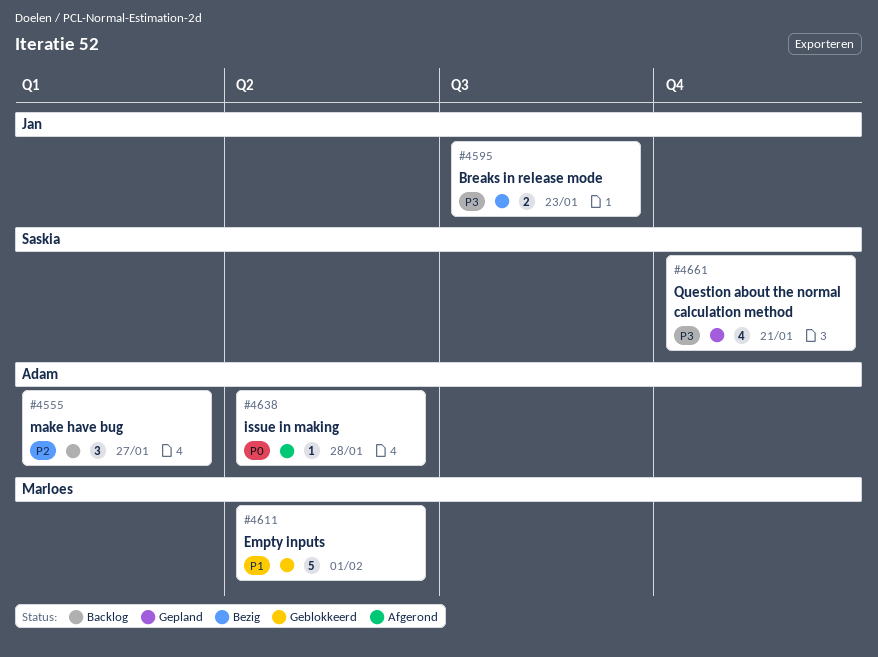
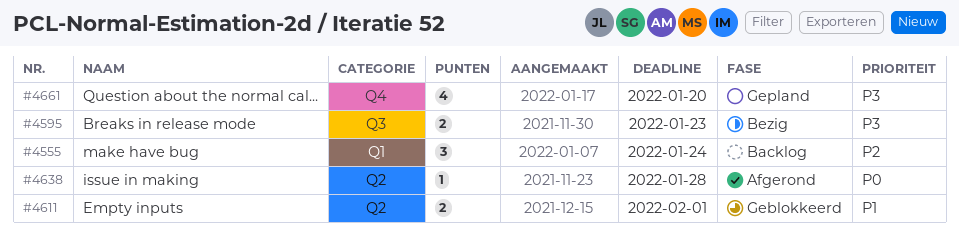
#4555, due: Jan 27 -> Jan 24
#4611, estimate: 5 -> 2
#4661, due: Jan 21 -> Jan 20

